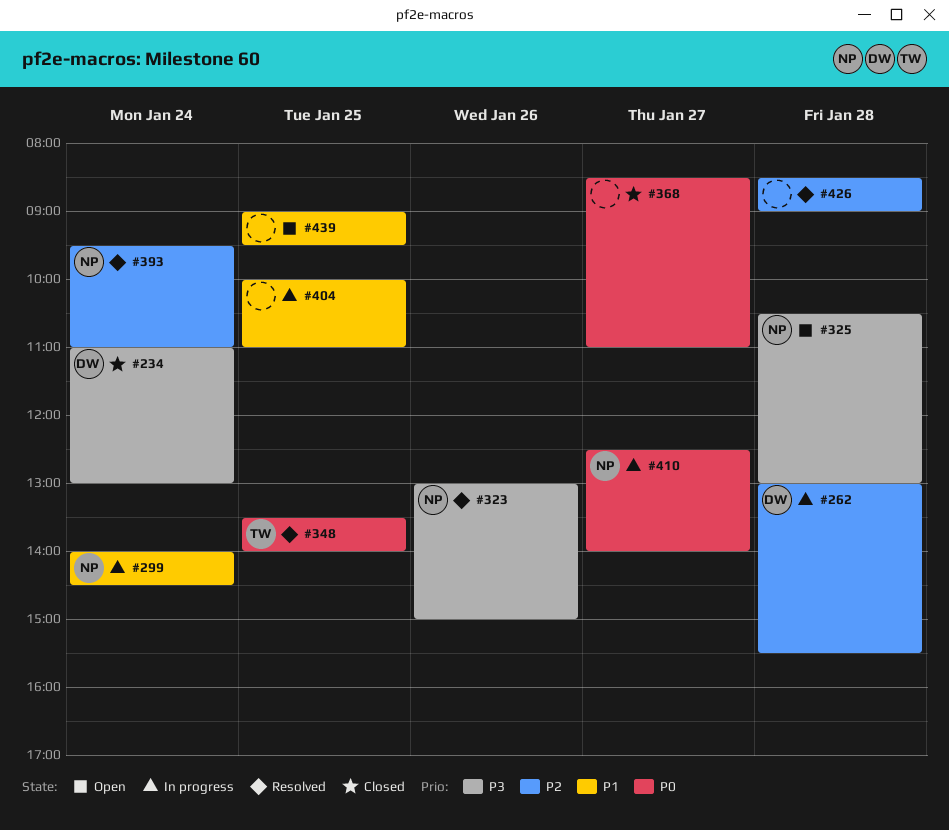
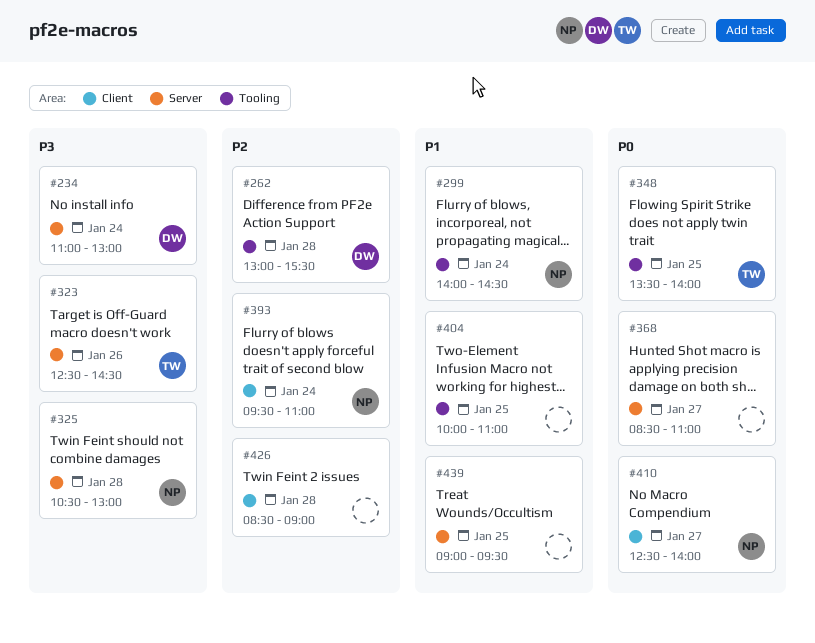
#323, owner: NP -> TW
#323, begins: 13:00 -> 12:30
#323, ends: 15:00 -> 14:30

